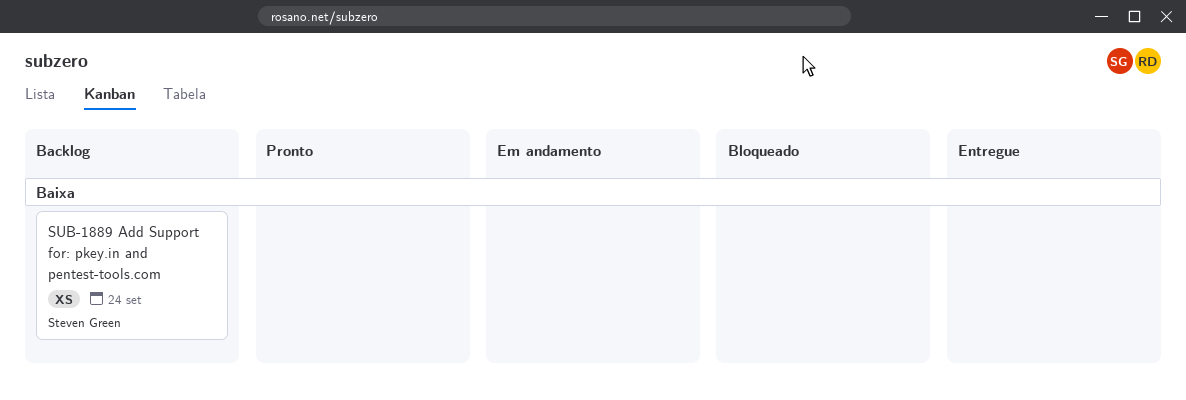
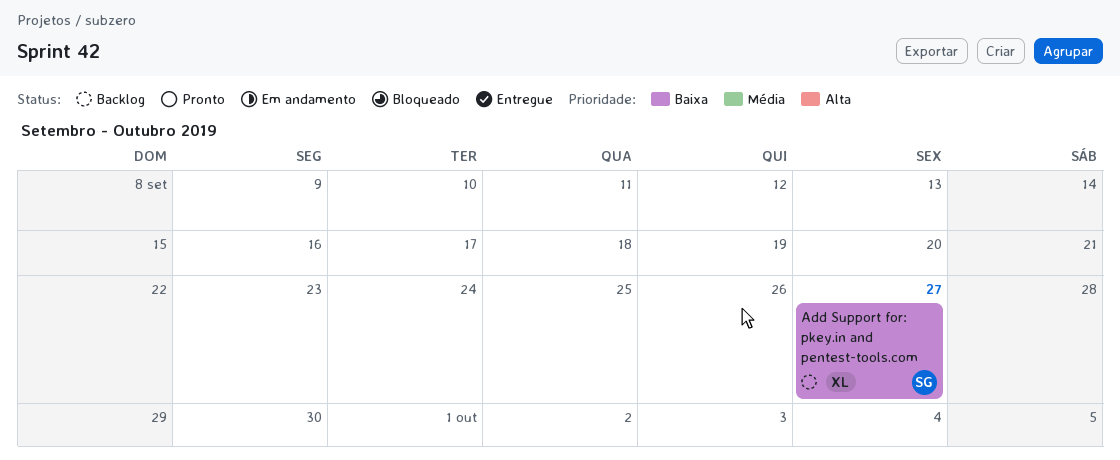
Add Support for: pkey.in and pentest-tools.com, estimate: XS -> XL
Add Support for: pkey.in and pentest-tools.com, due: Sep 24 -> Sep 27

